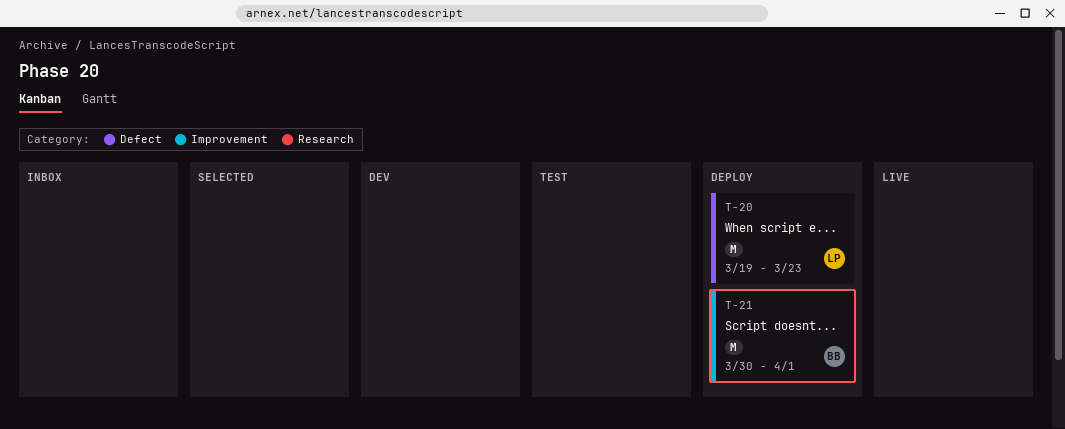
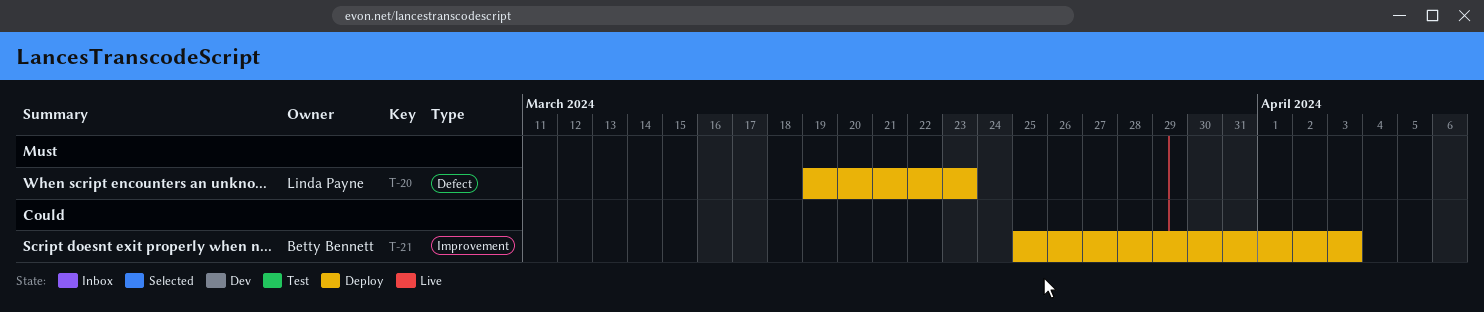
T-21, start: Mar 30 -> Mar 25
T-21, due: Apr 1 -> Apr 3

